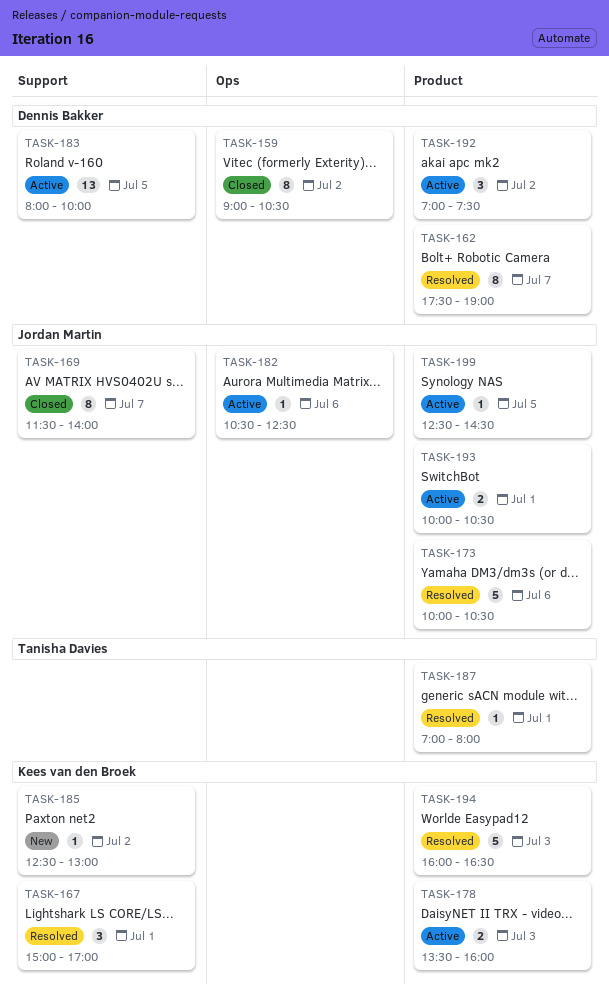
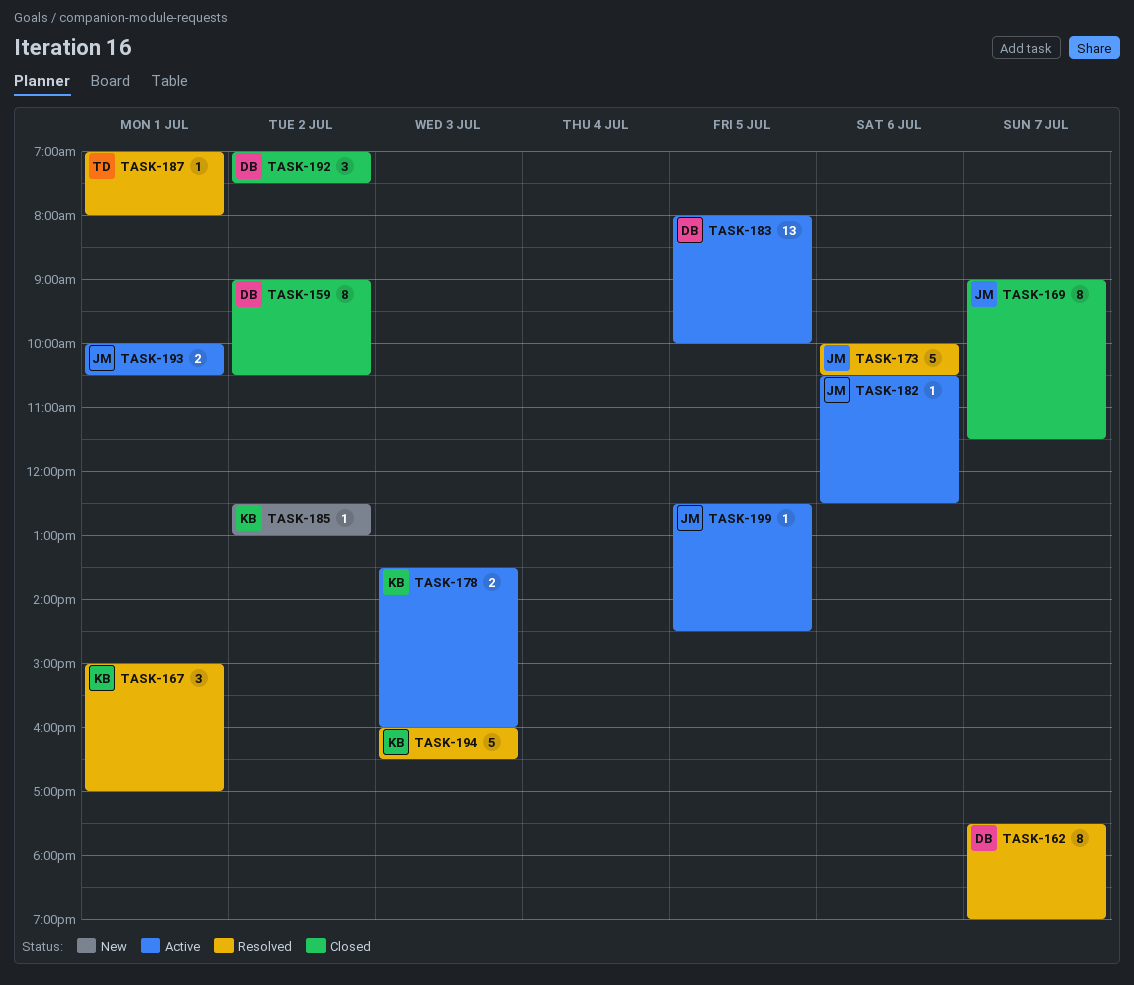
TASK-169, begins: 11:30 -> 09:00
TASK-169, ends: 14:00 -> 11:30
TASK-192, status: Active -> Closed

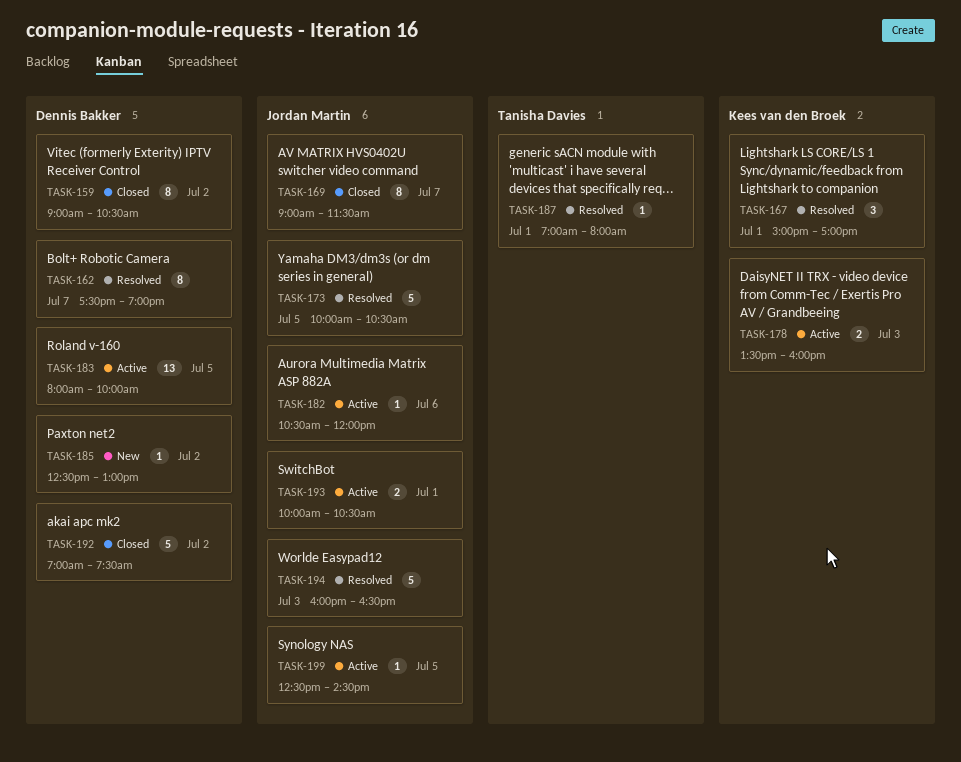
TASK-173, day: Jul 6 -> Jul 5
TASK-182, ends: 12:30 -> 12:00
TASK-185, owner: Kees van den Broek -> Dennis Bakker
TASK-192, estimate: 3 -> 5
TASK-194, owner: Kees van den Broek -> Jordan Martin

